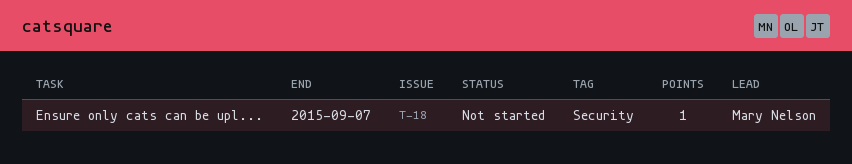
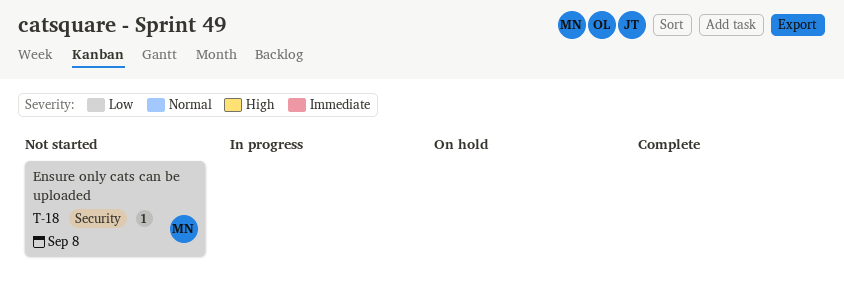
T-18, due: Sep 7 -> Sep 8

